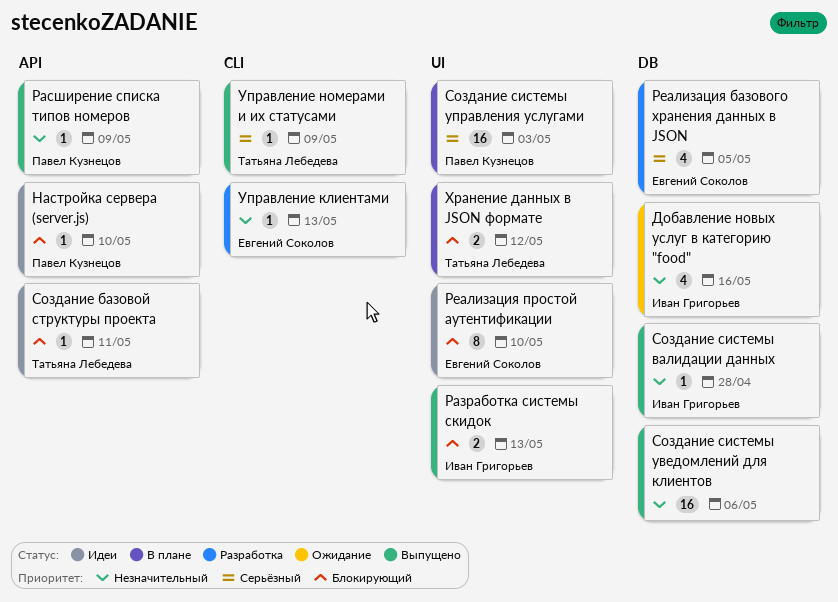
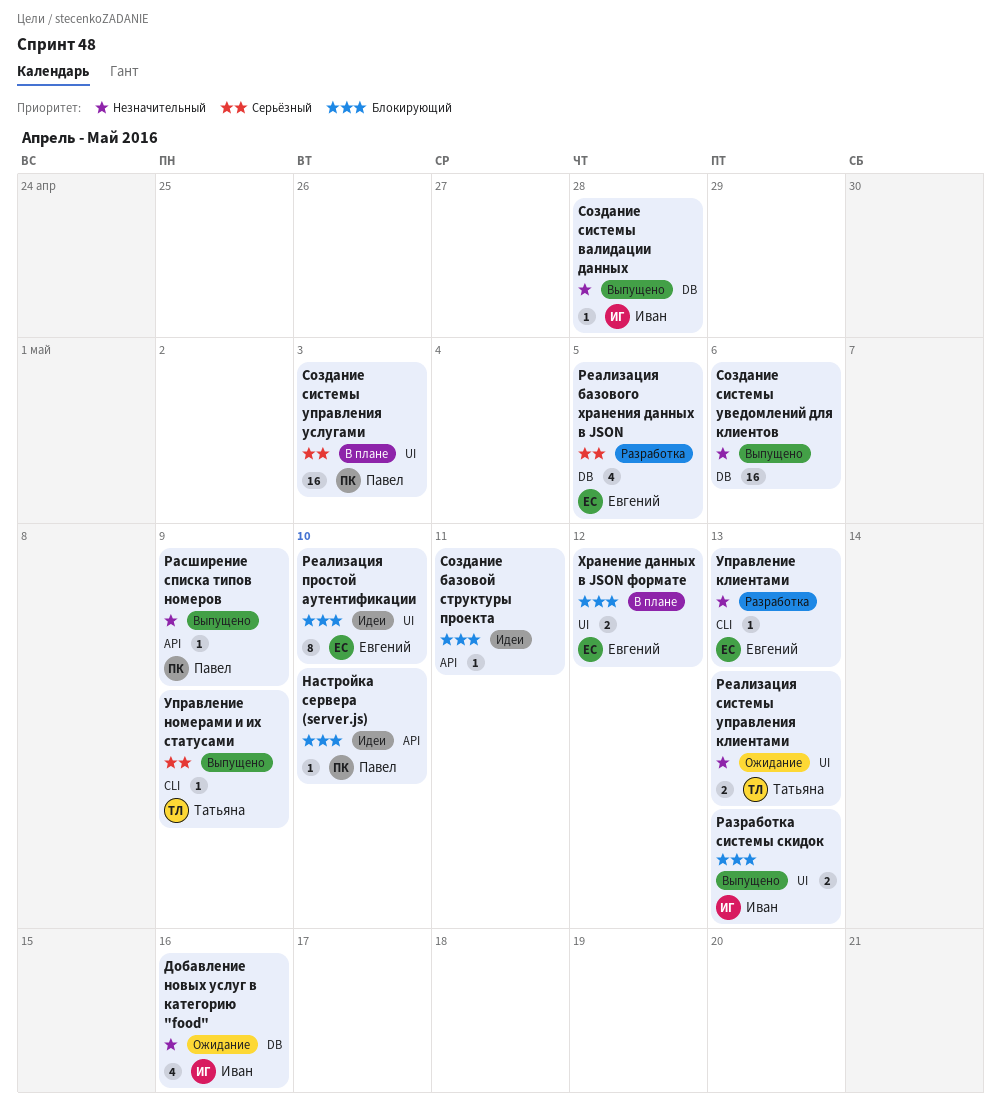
Реализация системы управления клиентами: none -> present
Создание базовой структуры проекта, owner: Татьяна Лебедева -> none
Хранение данных в JSON формате, owner: Татьяна Лебедева -> Евгений Соколов

